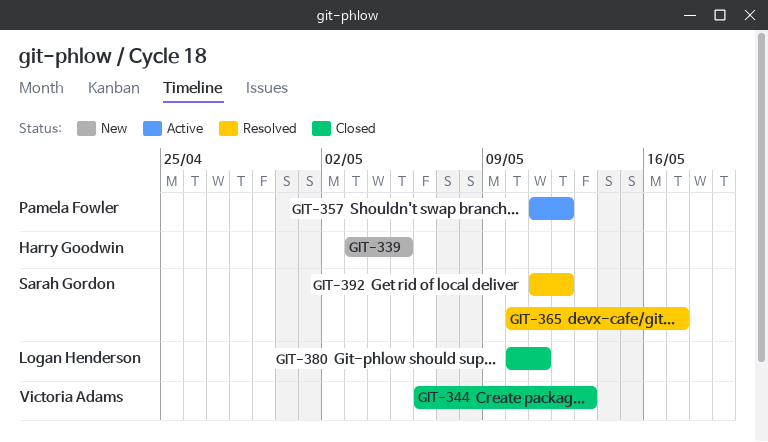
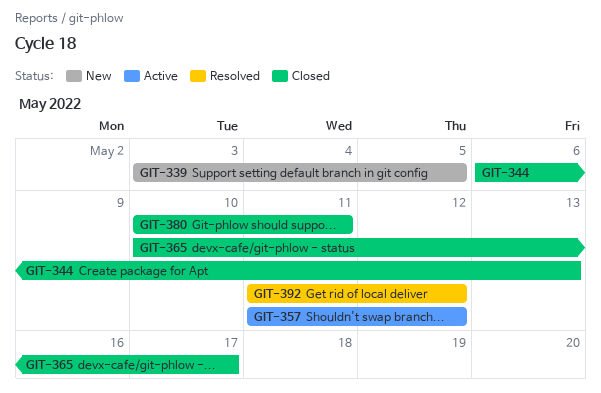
GIT-365, status: Resolved -> Closed

